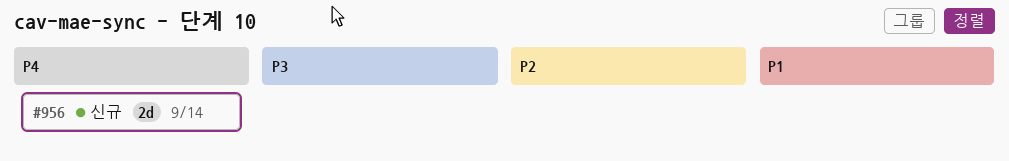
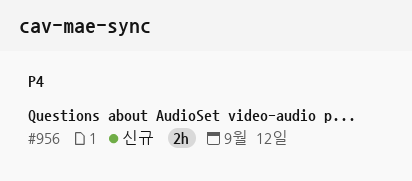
#956, estimate: 2d -> 2h
#956, due: Sep 14 -> Sep 12

